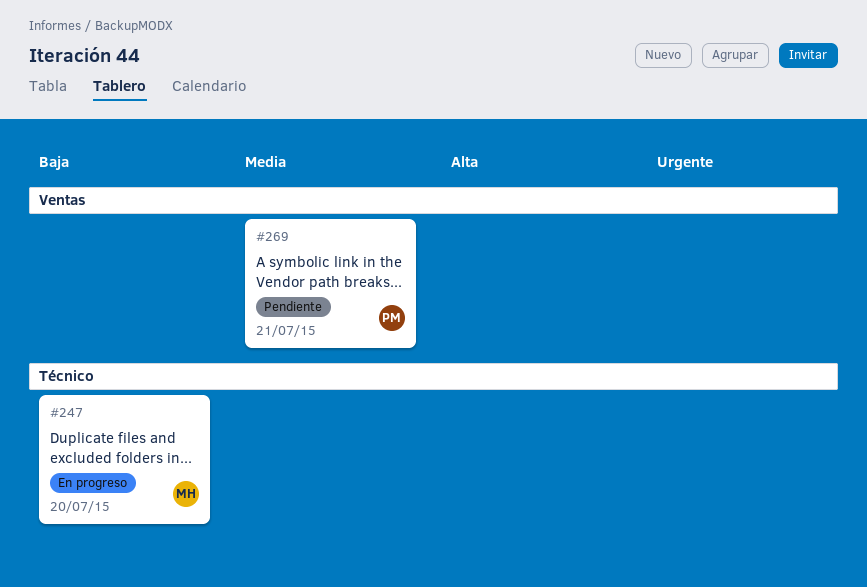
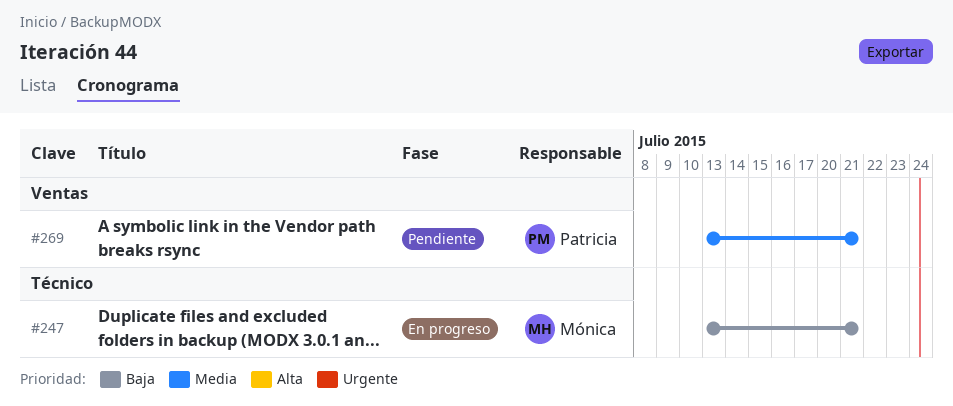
#247, due: Jul 20 -> Jul 21

